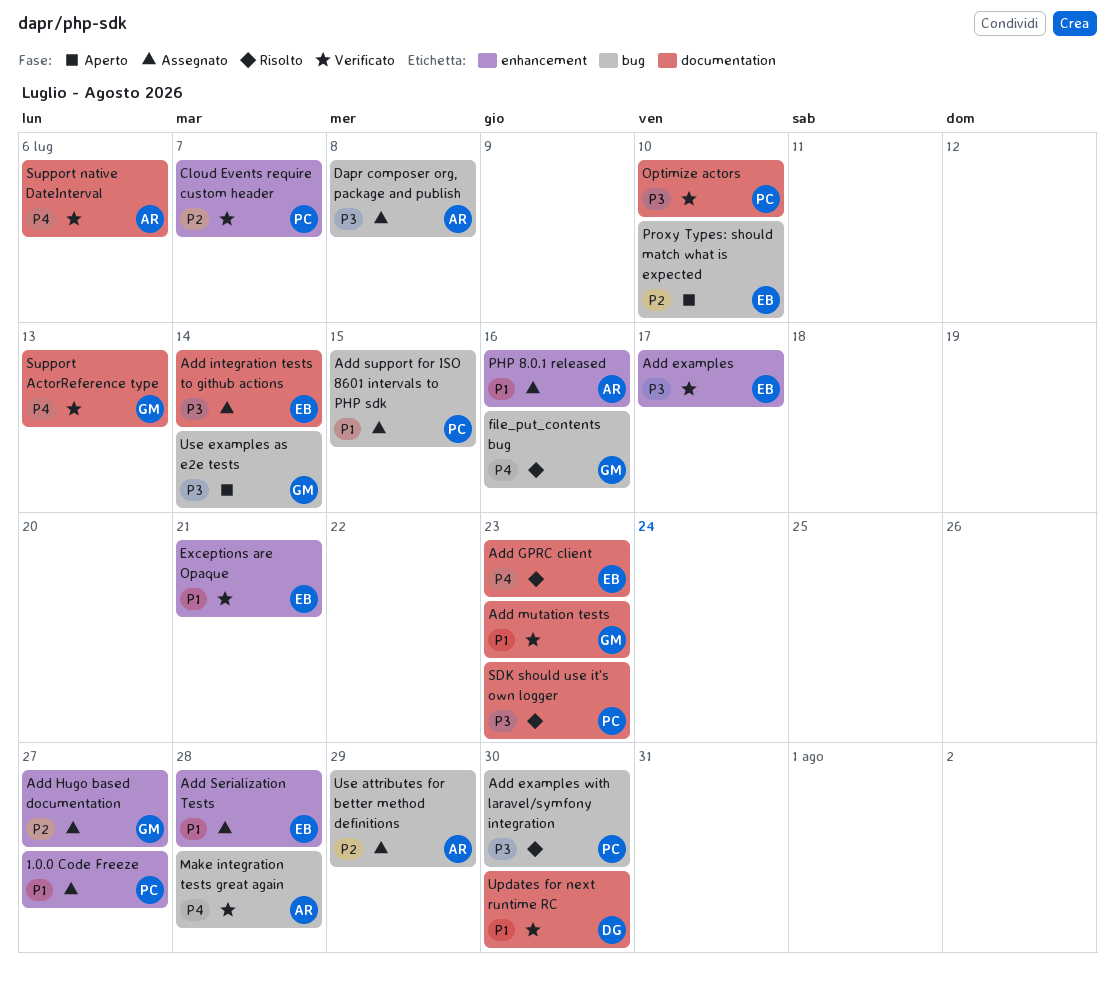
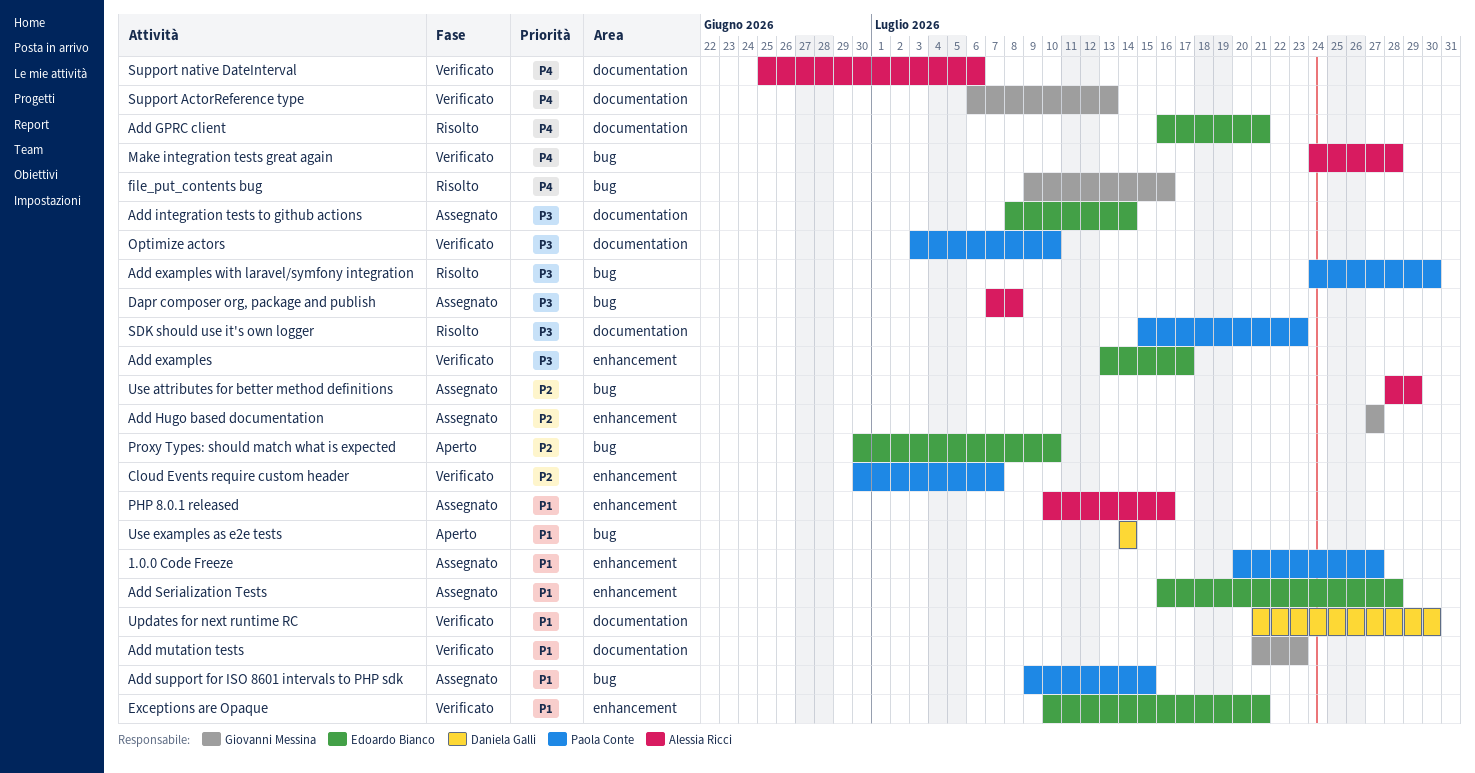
Add GPRC client, due: Jul 23 -> Jul 21
Use examples as e2e tests, owner: Giovanni Messina -> Daniela Galli
Use examples as e2e tests, priority: P3 -> P1

